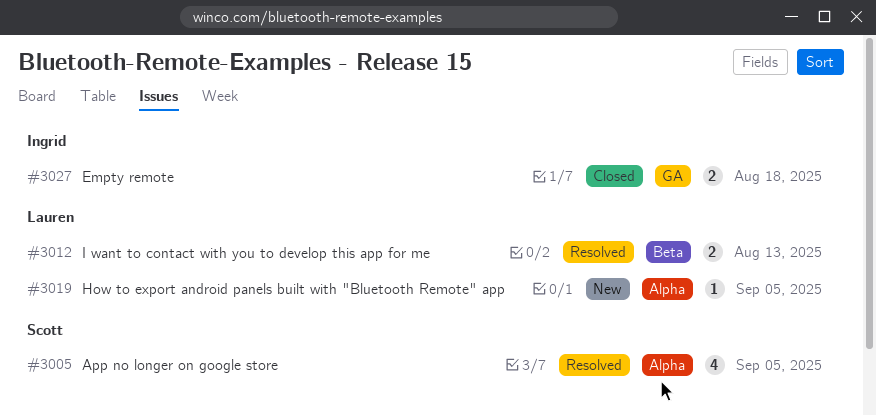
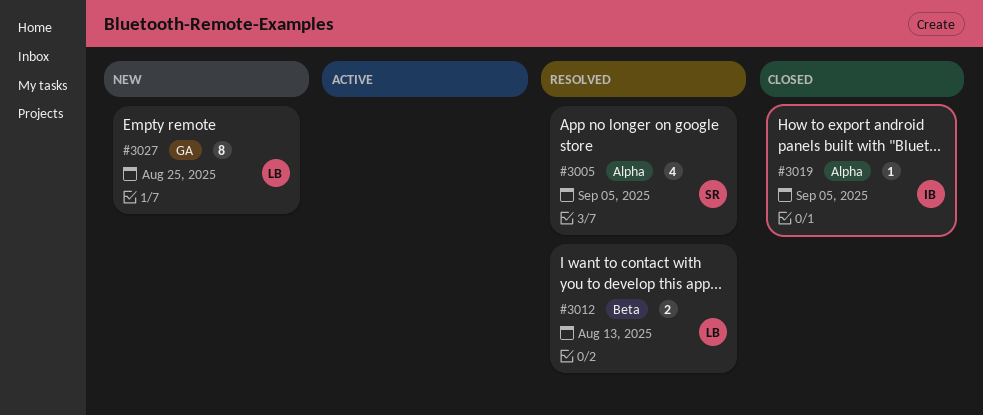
#3019, status: New -> Closed
#3019, owner: Lauren -> Ingrid
#3027, status: Closed -> New
#3027, owner: Ingrid -> Lauren
#3027, estimate: 2 -> 8
#3027, due: Aug 18 -> Aug 25

